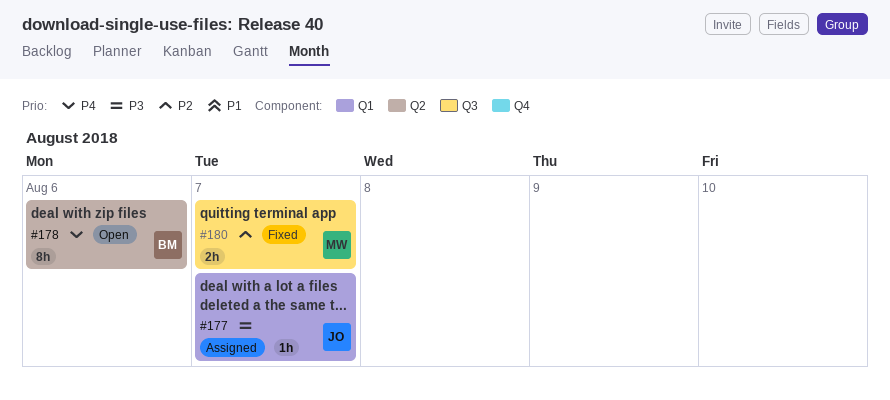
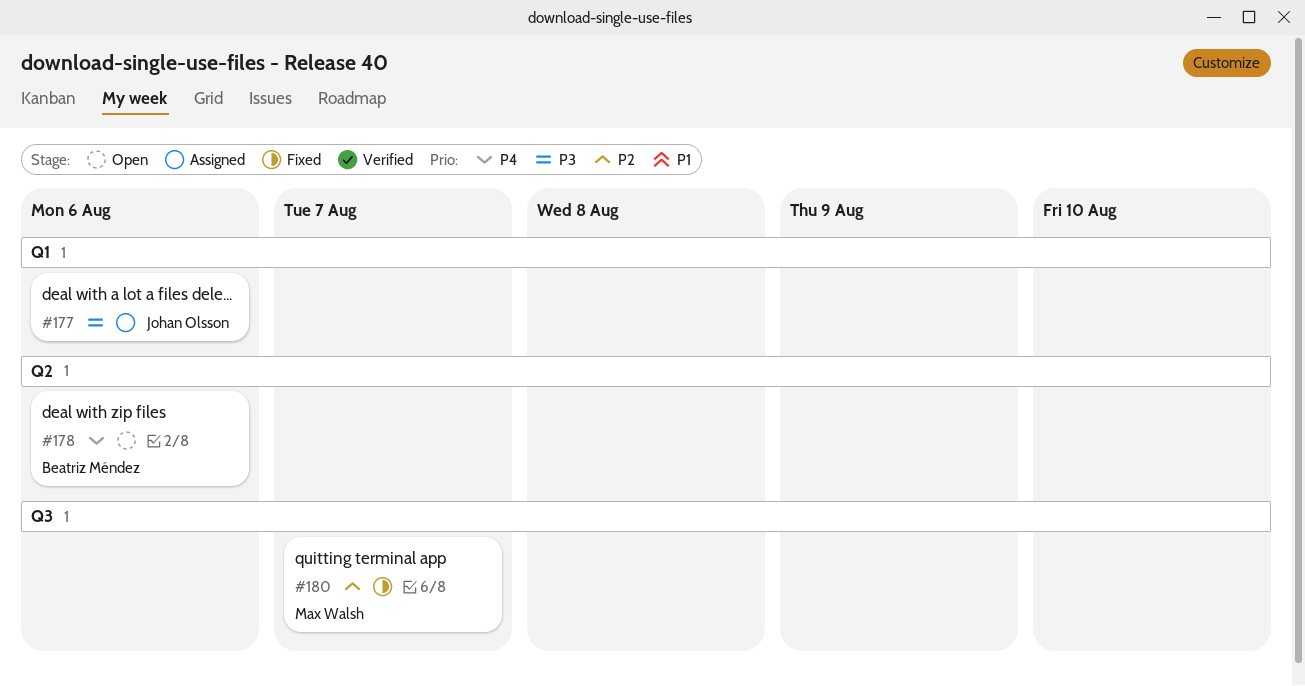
#177, due: Aug 7 -> Aug 6

